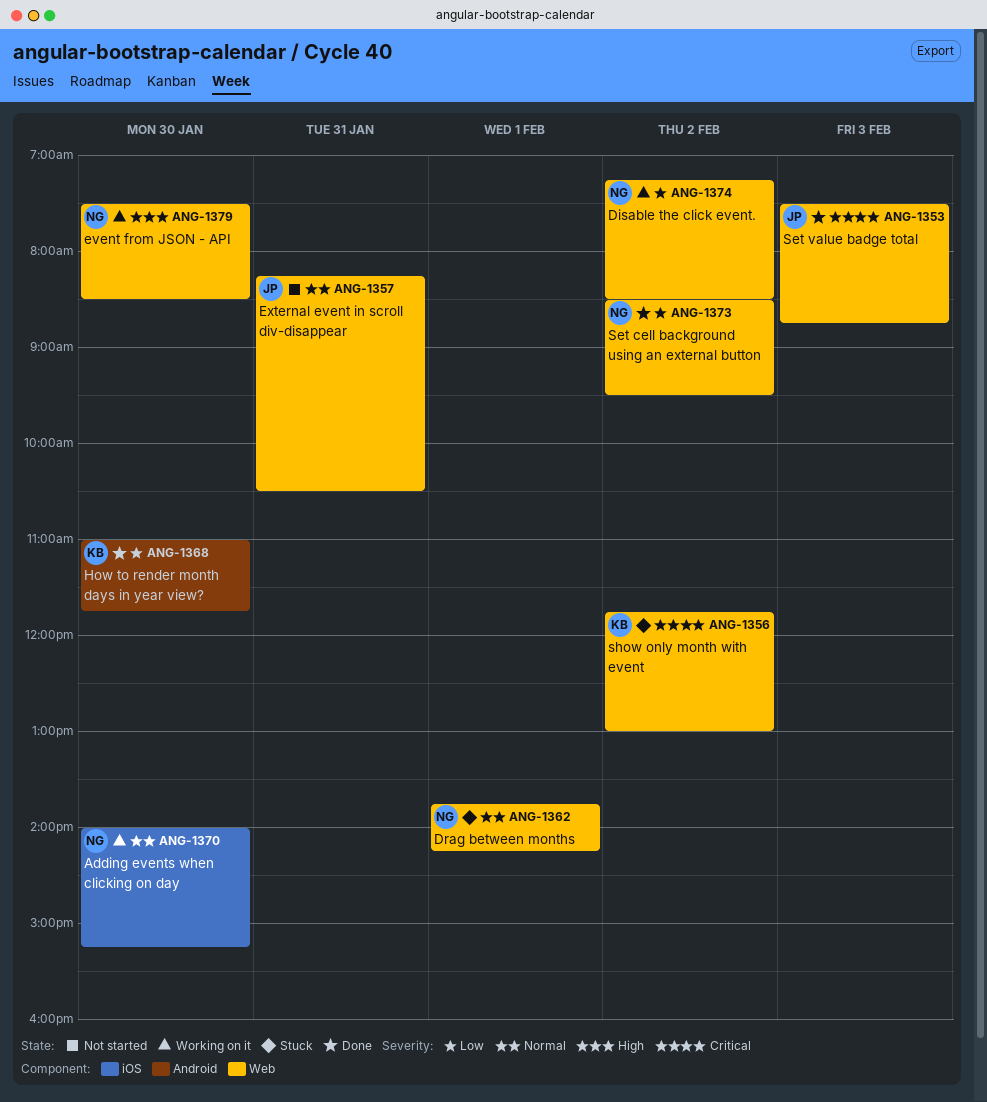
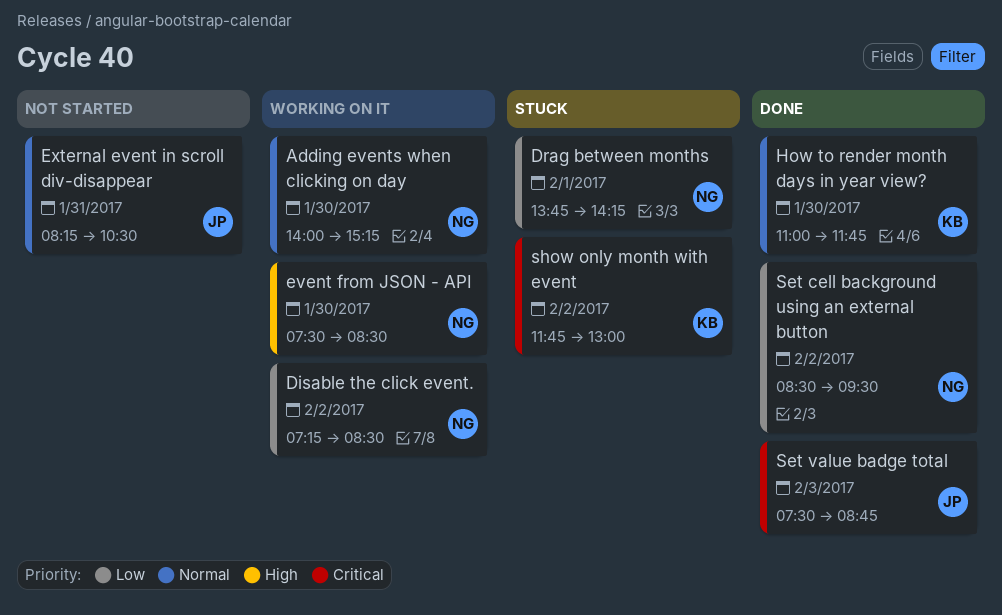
Drag between months, priority: Normal -> Low
How to render month days in year view?, priority: Low -> Normal

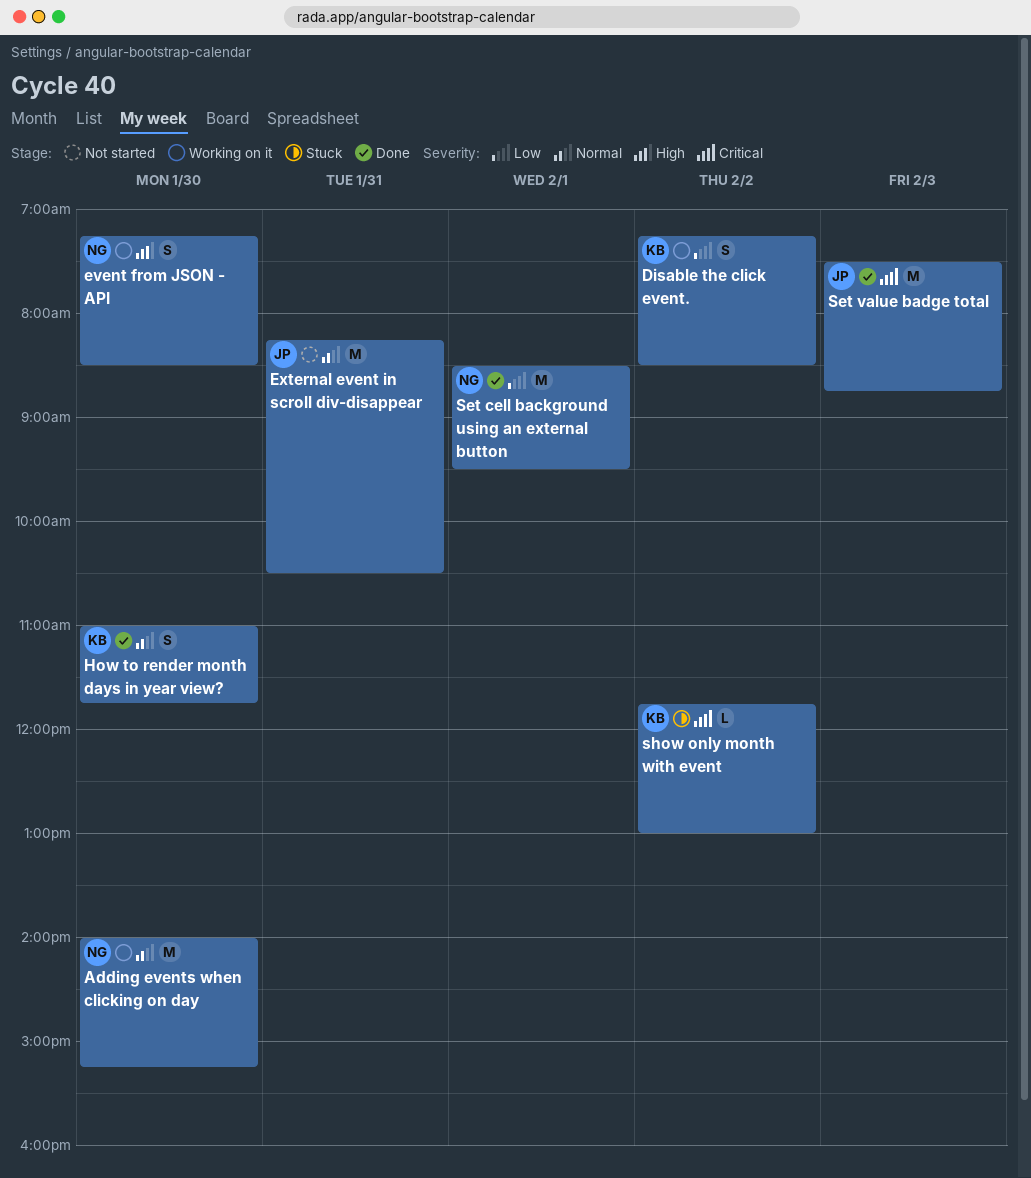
Disable the click event., owner: NG -> KB
Drag between months: present -> none
event from JSON - API, begins: 07:30 -> 07:15
Set cell background using an external button, day: Feb 2 -> Feb 1

